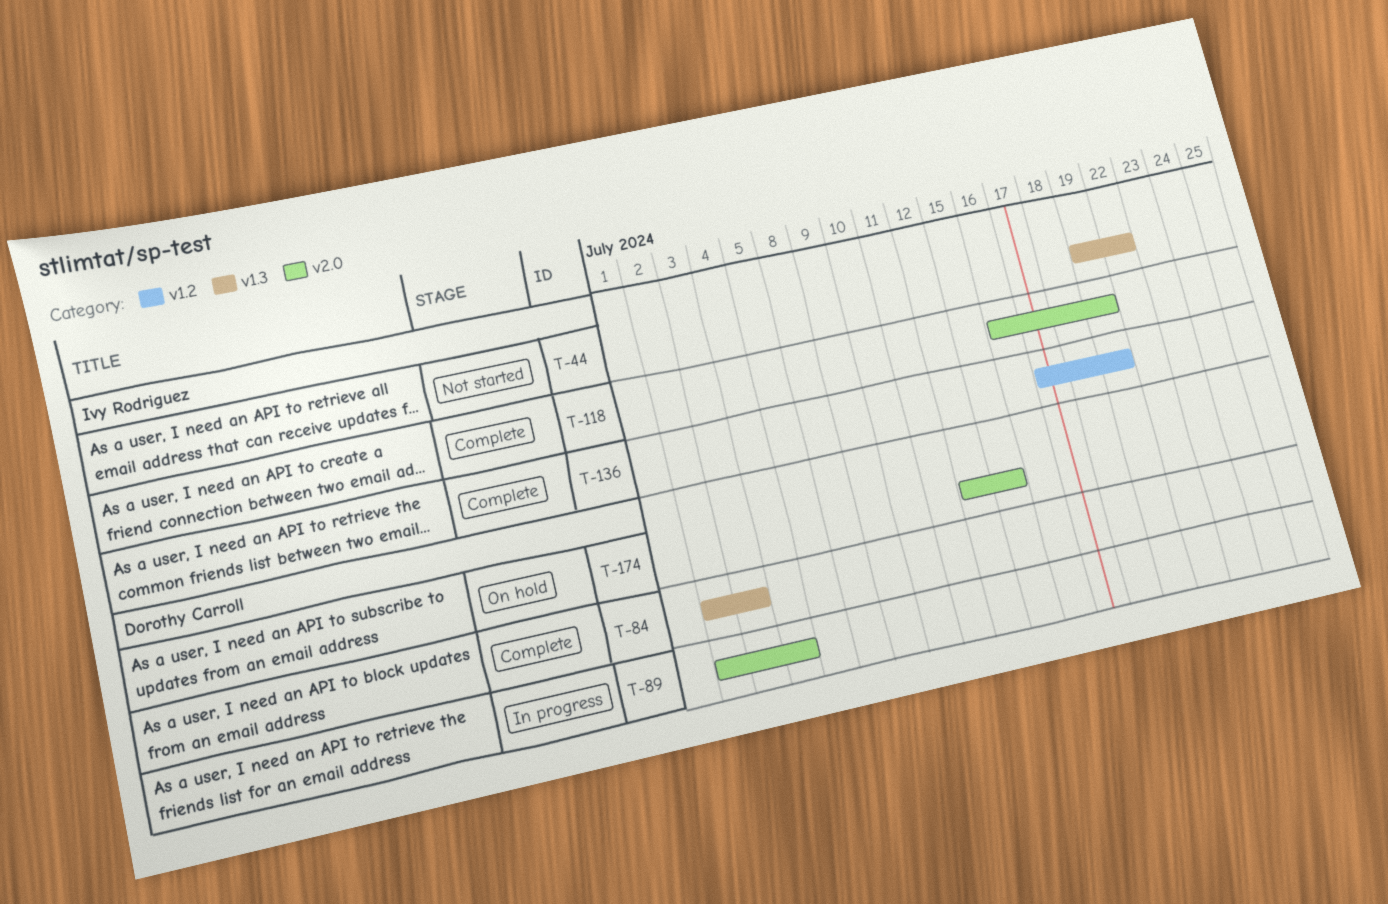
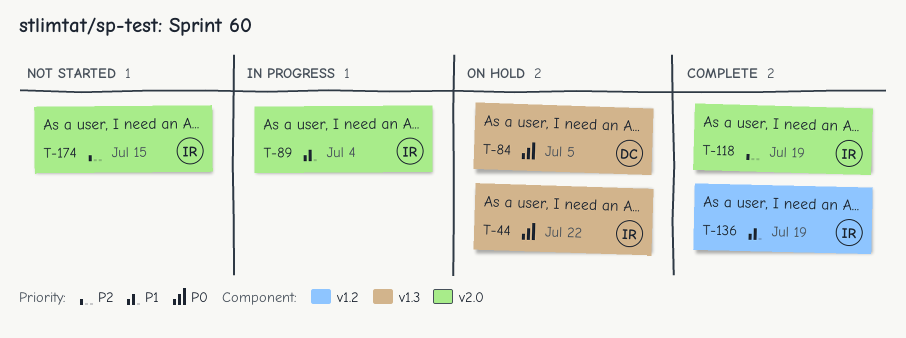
T-44, status: Not started -> On hold
T-84, status: Complete -> On hold
T-84, due: Jul 3 -> Jul 5
T-89, owner: Dorothy Carroll -> Ivy Rodriguez
T-174, status: On hold -> Not started
T-174, owner: Dorothy Carroll -> Ivy Rodriguez

